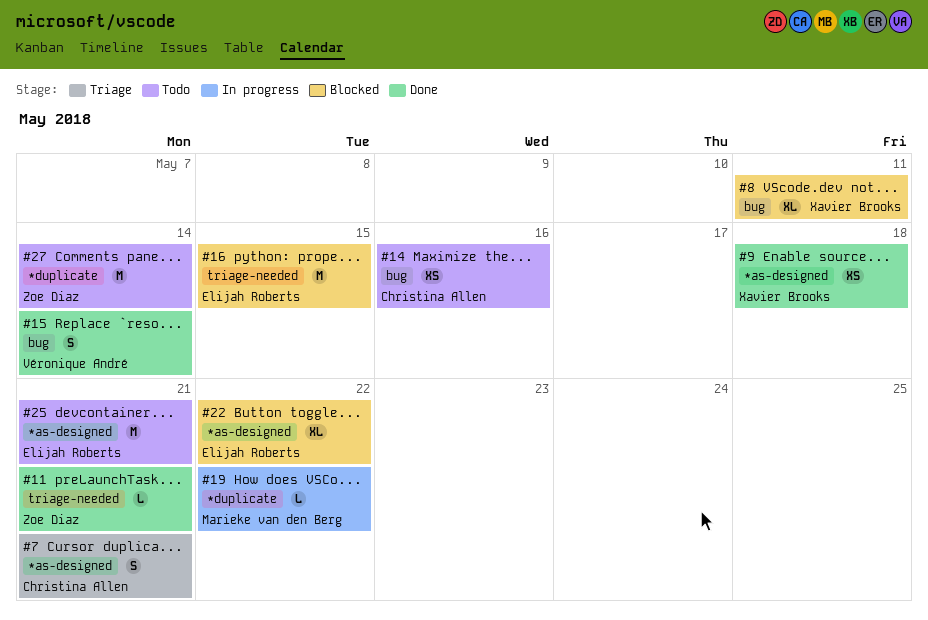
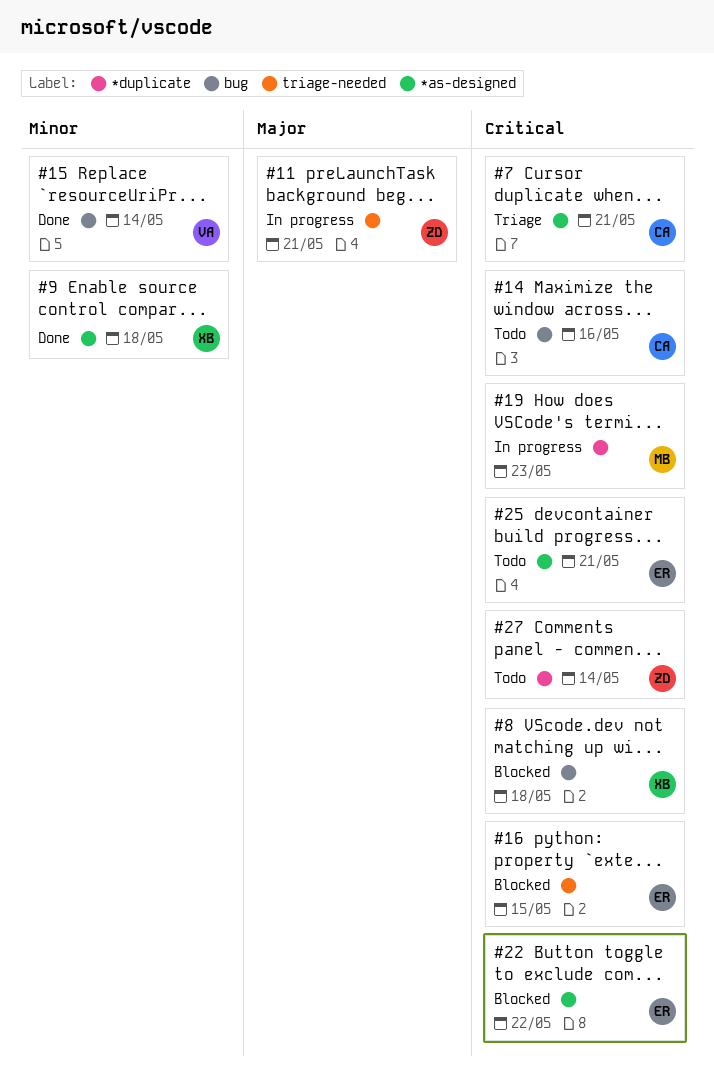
#8, due: May 11 -> May 18
#11, status: Done -> In progress
#19, due: May 22 -> May 23

